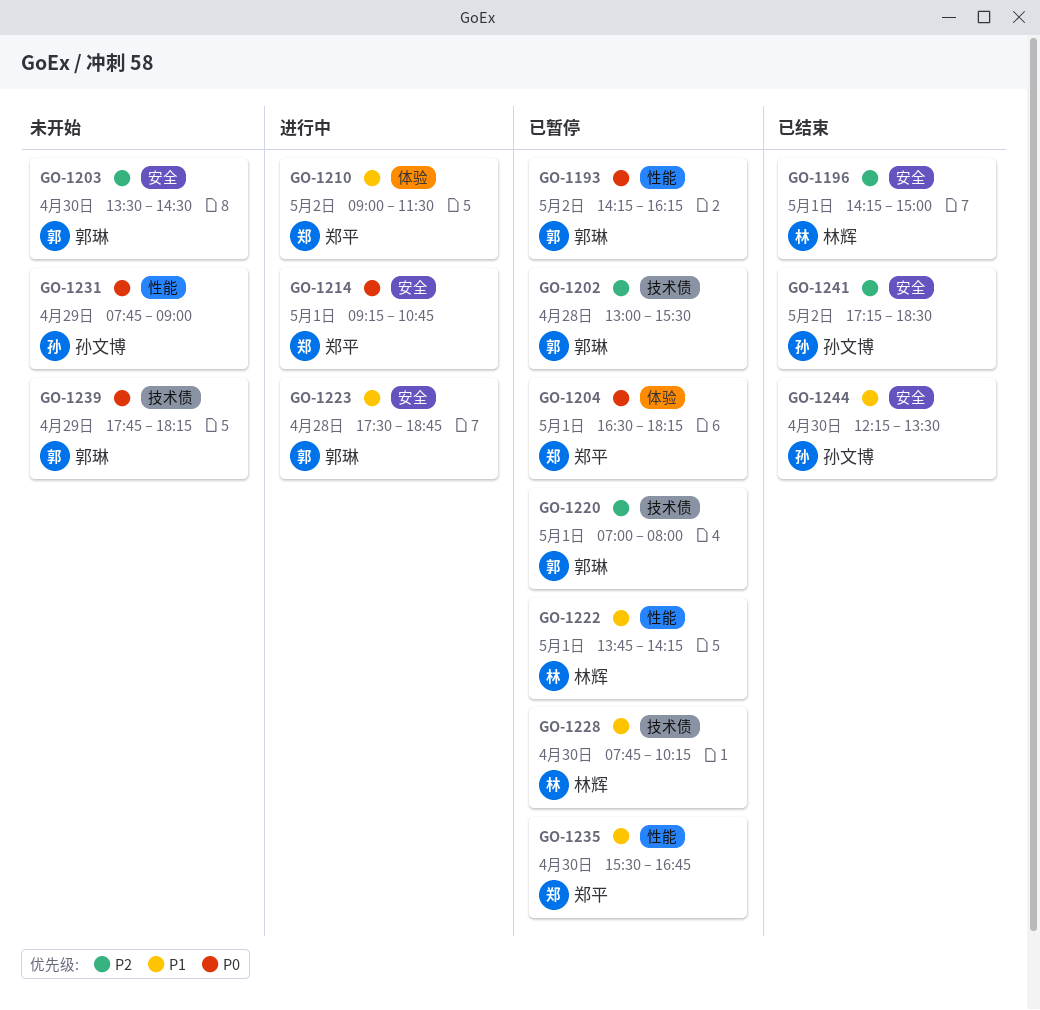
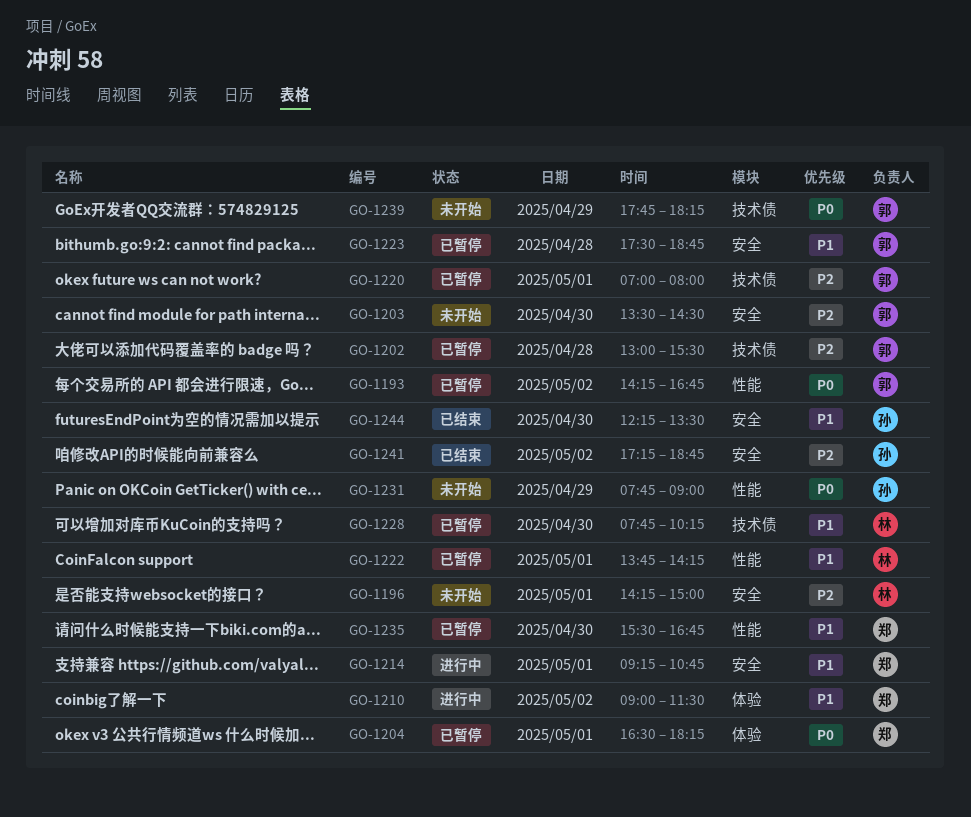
GO-1193, ends: 16:15 -> 16:45
GO-1196, status: 已结束 -> 未开始
GO-1214, priority: P0 -> P1
GO-1223, status: 进行中 -> 已暂停
GO-1241, ends: 18:30 -> 18:45

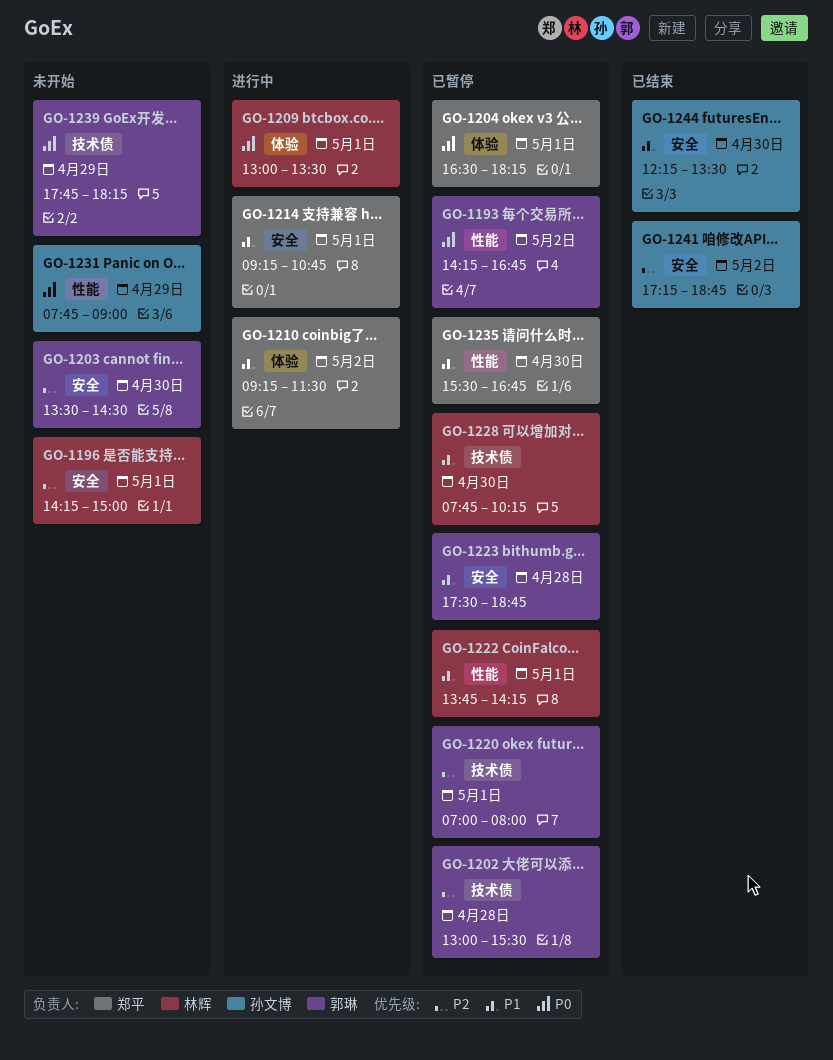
GO-1209: none -> present
GO-1210, begins: 09:00 -> 09:15

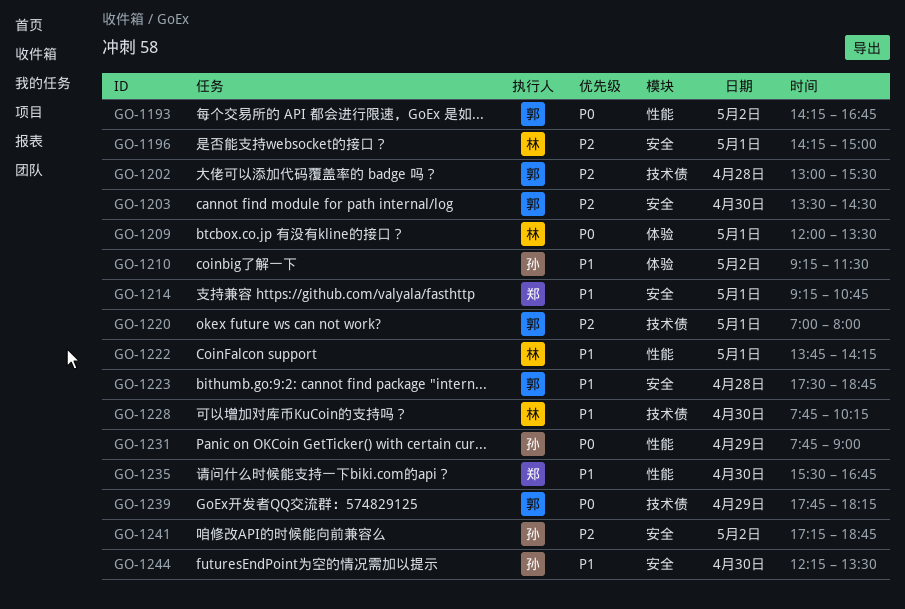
GO-1204: present -> none
GO-1209, begins: 13:00 -> 12:00
GO-1210, owner: 郑平 -> 孙文博

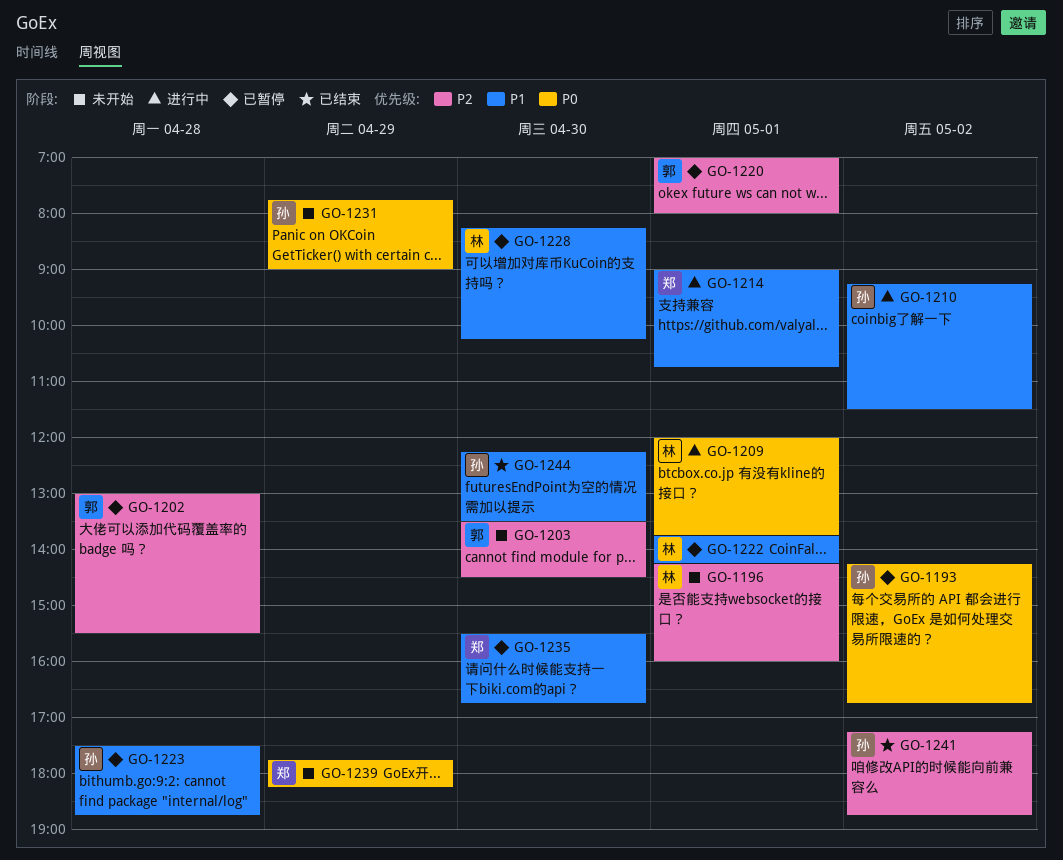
GO-1193, owner: 郭 -> 孙
GO-1196, ends: 15:00 -> 16:00
GO-1209, ends: 13:30 -> 13:45
GO-1214, begins: 09:15 -> 09:00
GO-1223, owner: 郭 -> 孙
GO-1228, begins: 07:45 -> 08:15
GO-1239, owner: 郭 -> 郑

